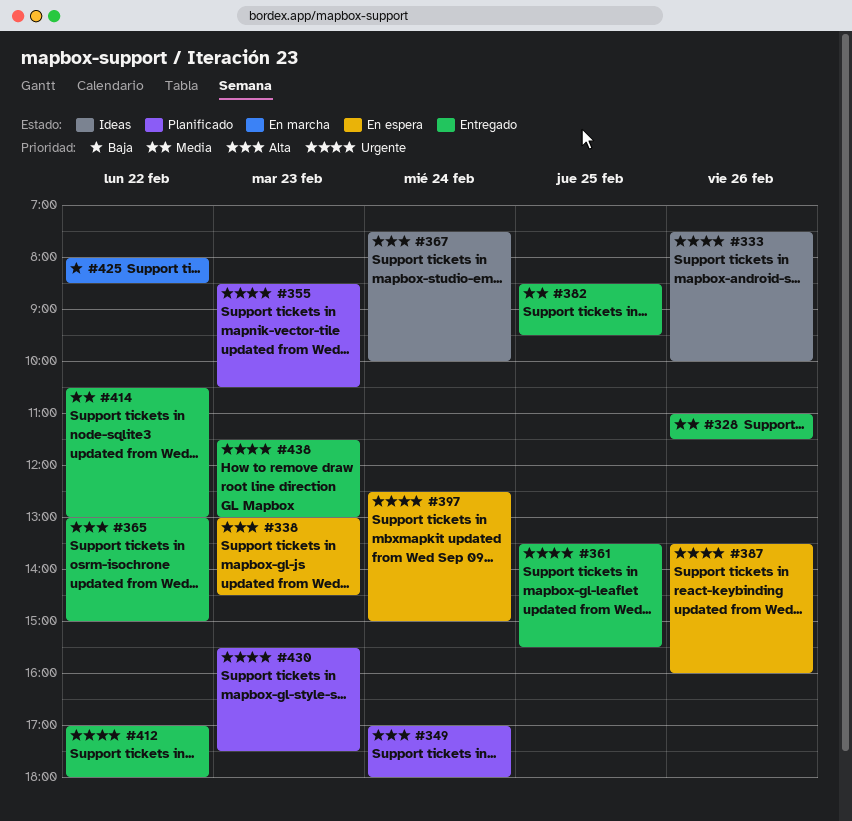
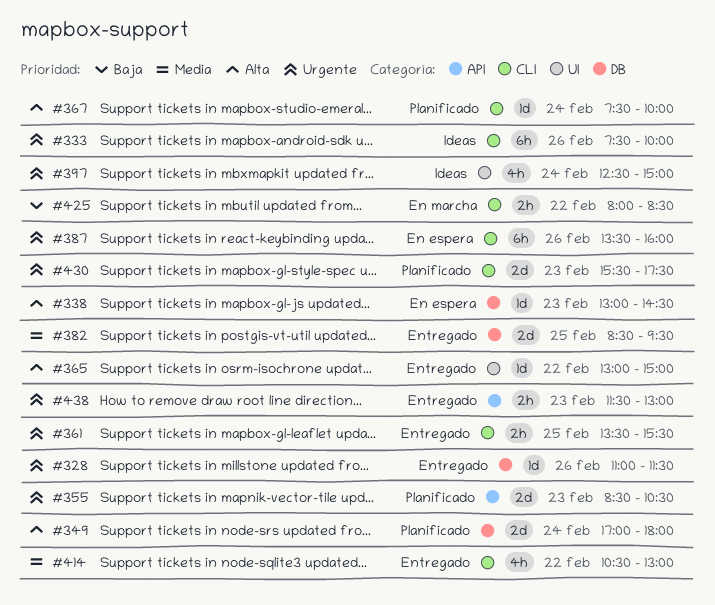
#328, priority: Media -> Urgente
#367, status: Ideas -> Planificado
#397, status: En espera -> Ideas
#412: present -> none

